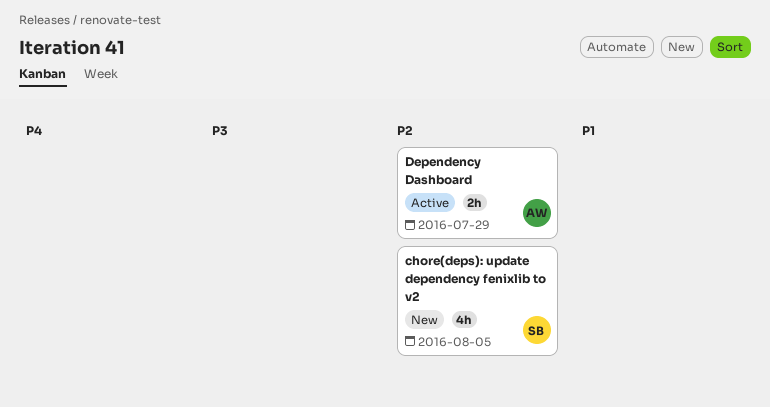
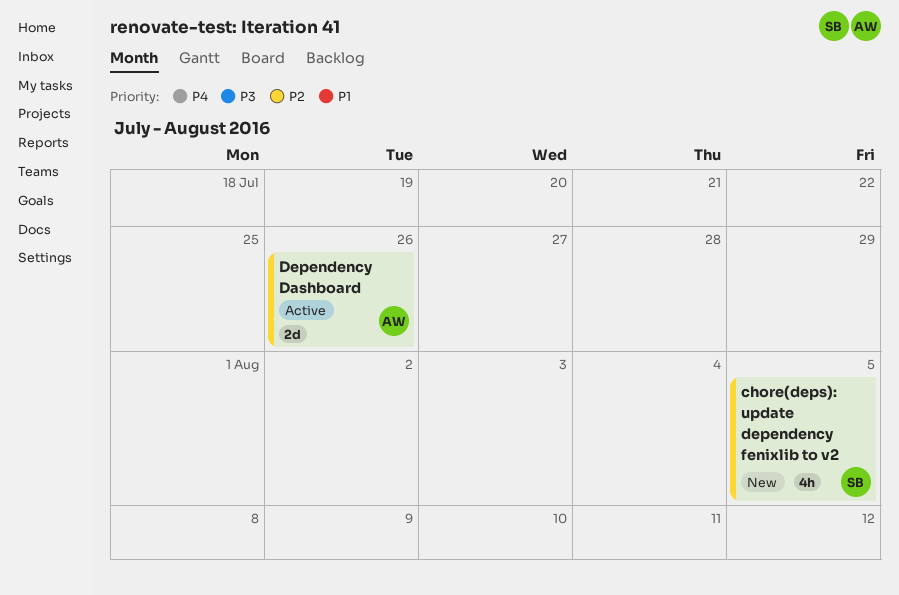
Dependency Dashboard, estimate: 2h -> 2d
Dependency Dashboard, due: Jul 29 -> Jul 26

